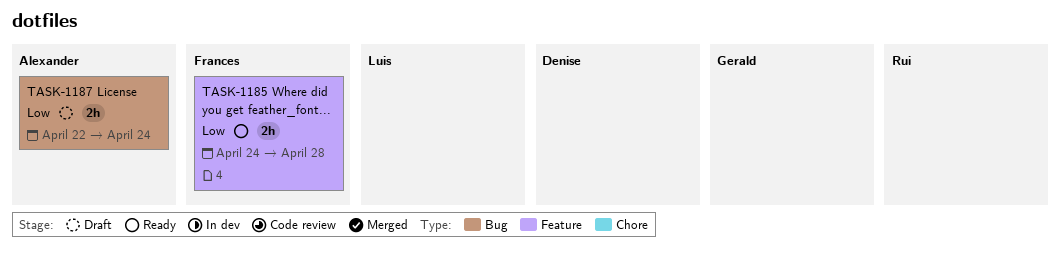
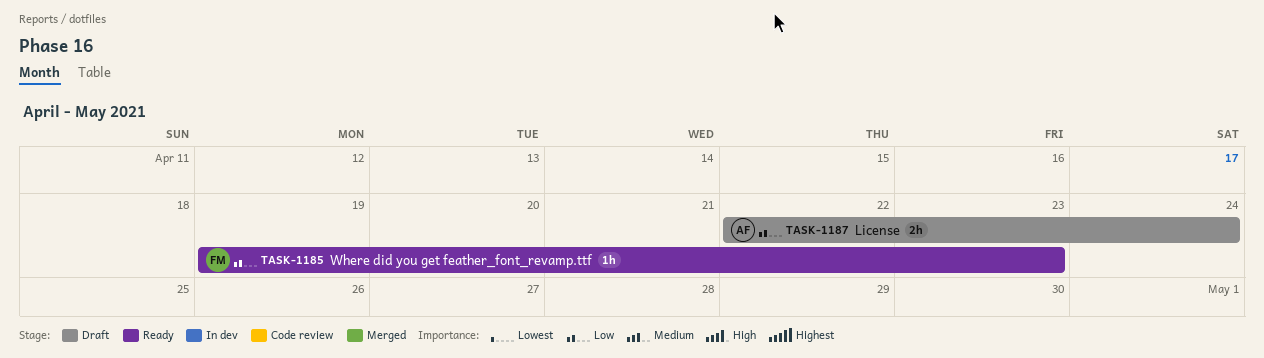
TASK-1185, estimate: 2h -> 1h
TASK-1185, start: Apr 24 -> Apr 19
TASK-1185, due: Apr 28 -> Apr 23

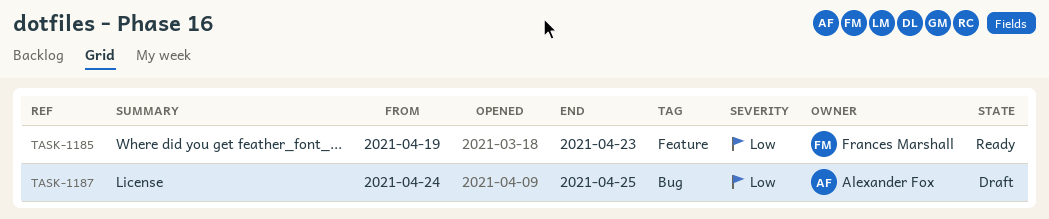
TASK-1187, start: Apr 22 -> Apr 24
TASK-1187, due: Apr 24 -> Apr 25

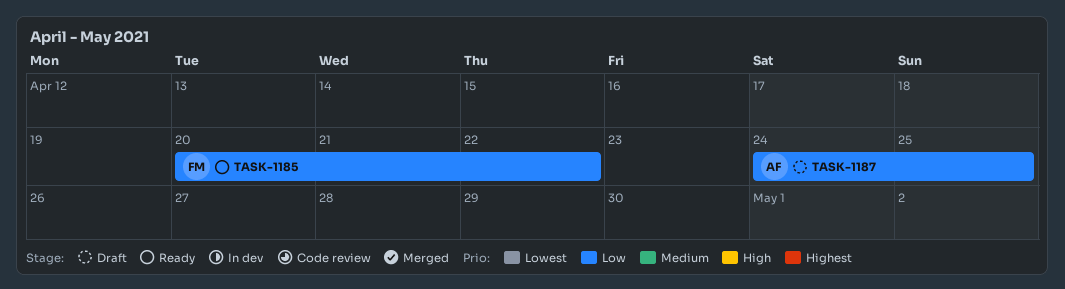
TASK-1185, start: Apr 19 -> Apr 20
TASK-1185, due: Apr 23 -> Apr 22

